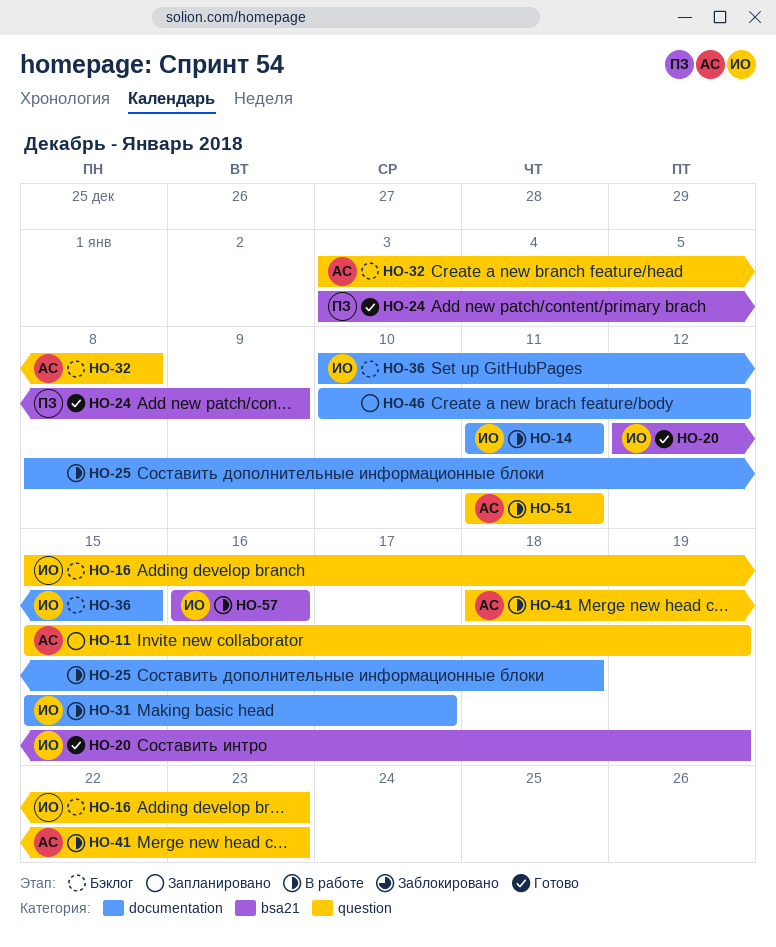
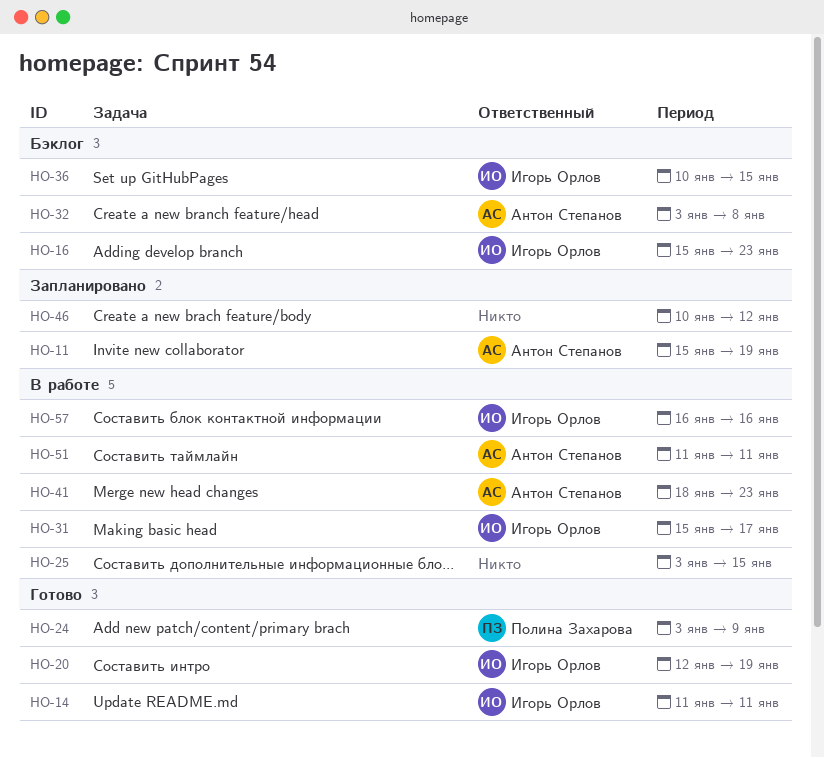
HO-14, status: В работе -> Готово
HO-25, start: Jan 8 -> Jan 3
HO-25, due: Jan 18 -> Jan 15

